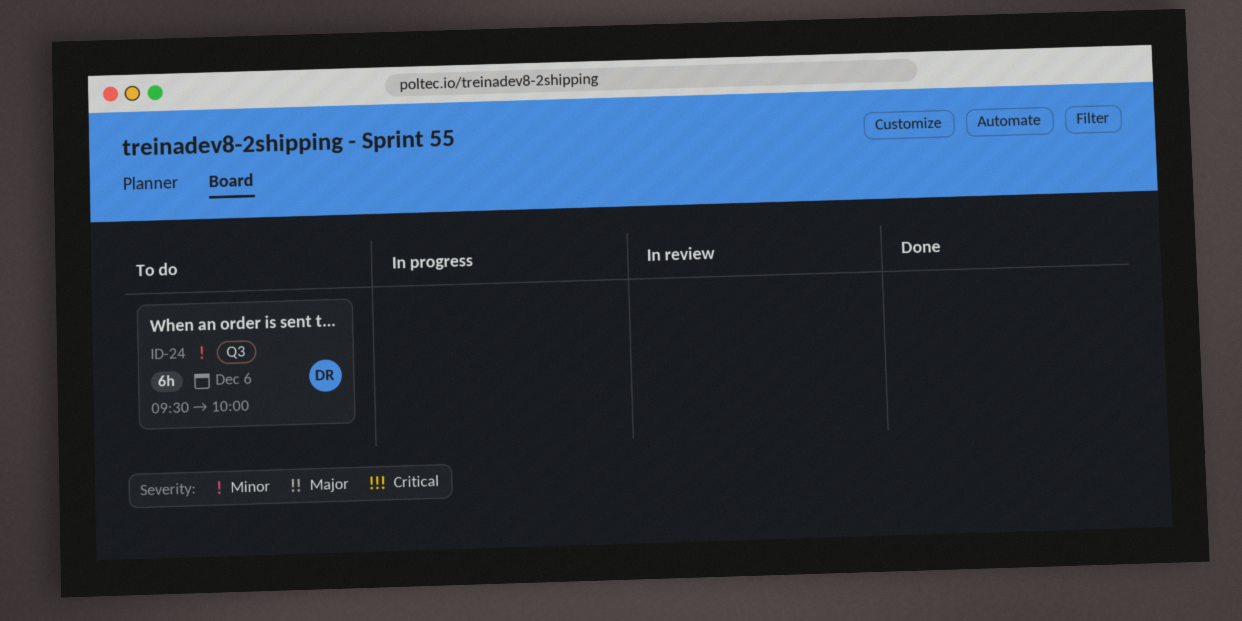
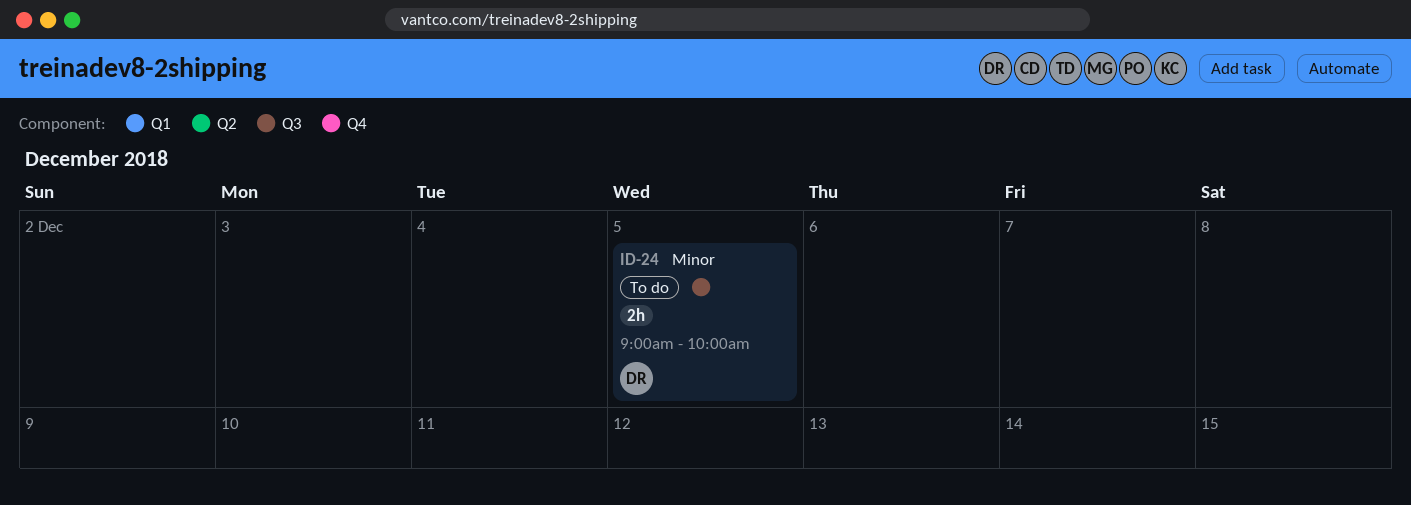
ID-24, estimate: 6h -> 2h
ID-24, day: Dec 6 -> Dec 5
ID-24, begins: 09:30 -> 09:00

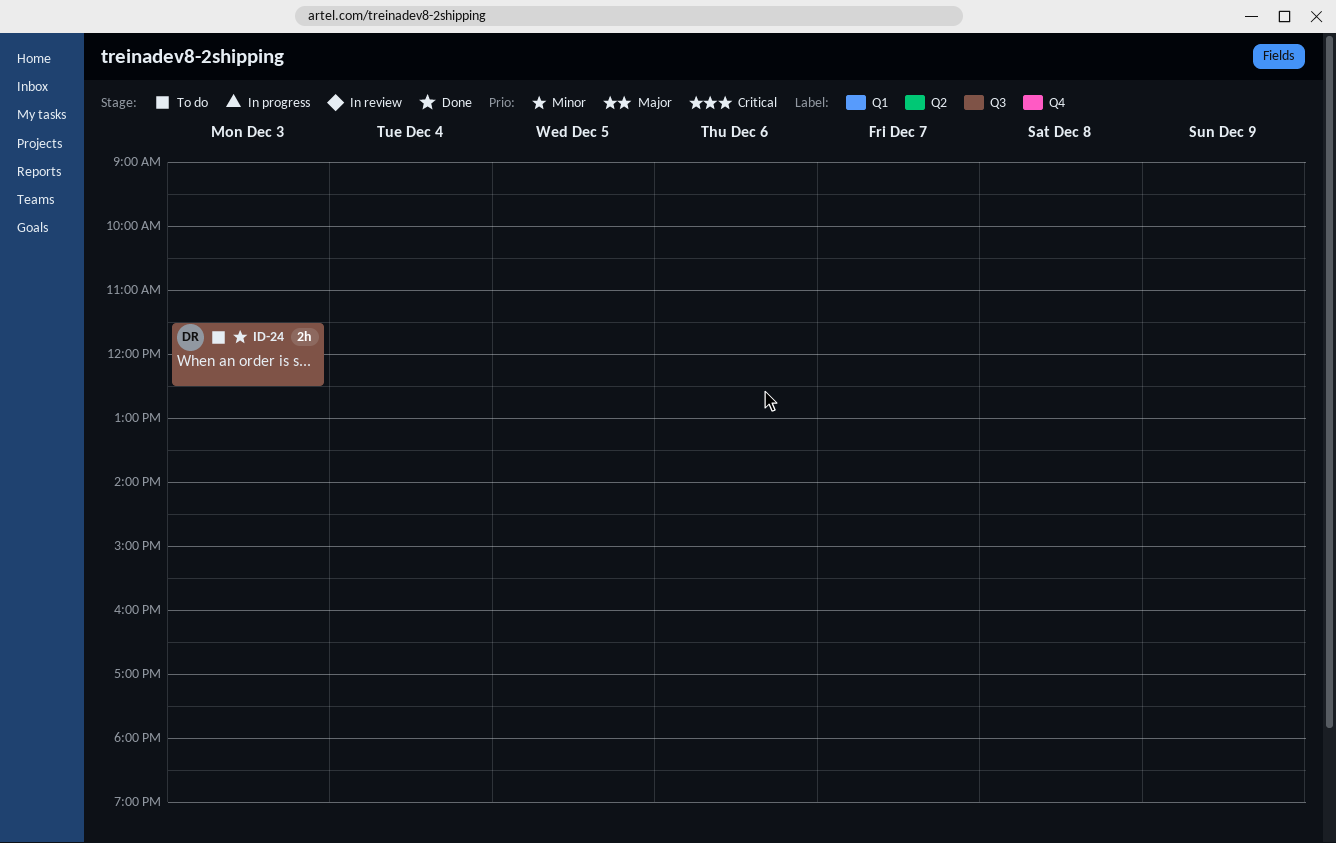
ID-24, day: Dec 5 -> Dec 3
ID-24, begins: 09:00 -> 11:30
ID-24, ends: 10:00 -> 12:30

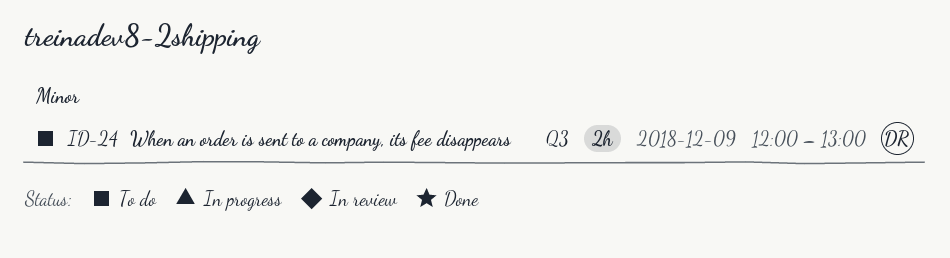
ID-24, day: Dec 3 -> Dec 9
ID-24, begins: 11:30 -> 12:00
ID-24, ends: 12:30 -> 13:00

